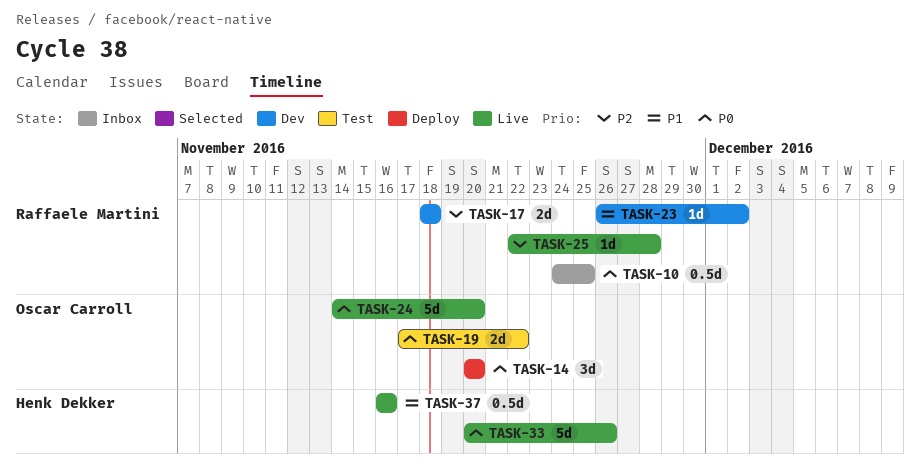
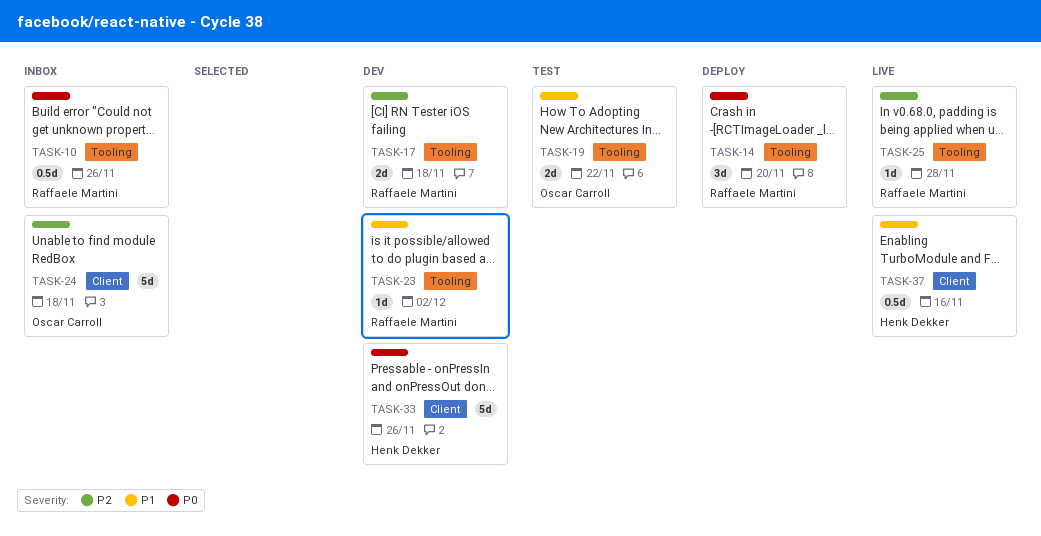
TASK-10, due: Nov 25 -> Nov 26
TASK-14, owner: Oscar Carroll -> Raffaele Martini
TASK-19, priority: P0 -> P1
TASK-24, status: Live -> Inbox
TASK-24, priority: P0 -> P2
TASK-24, due: Nov 20 -> Nov 18
TASK-33, status: Live -> Dev

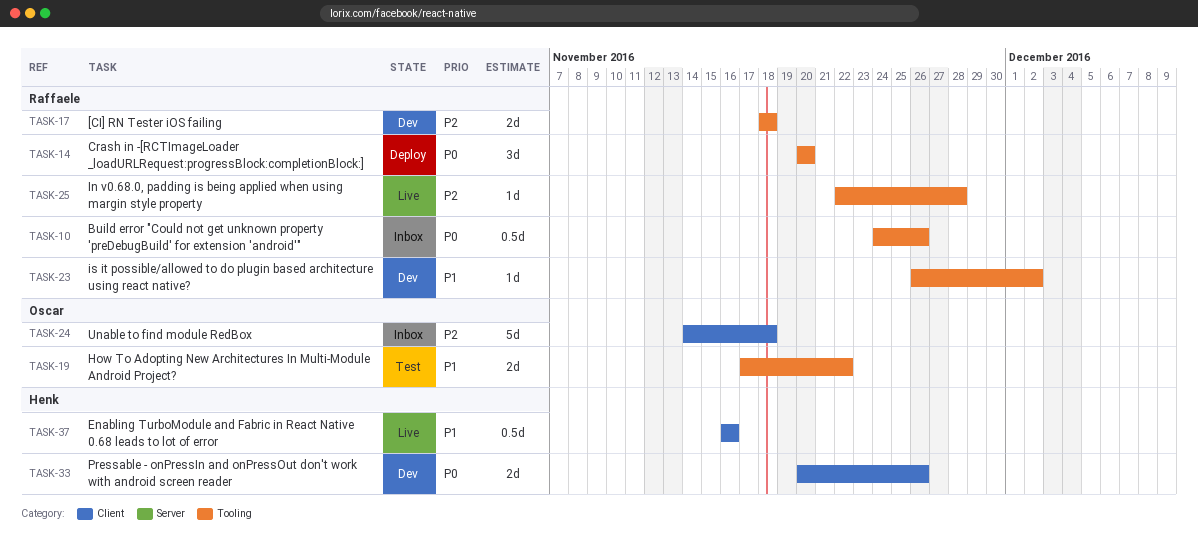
TASK-33, estimate: 5d -> 2d

